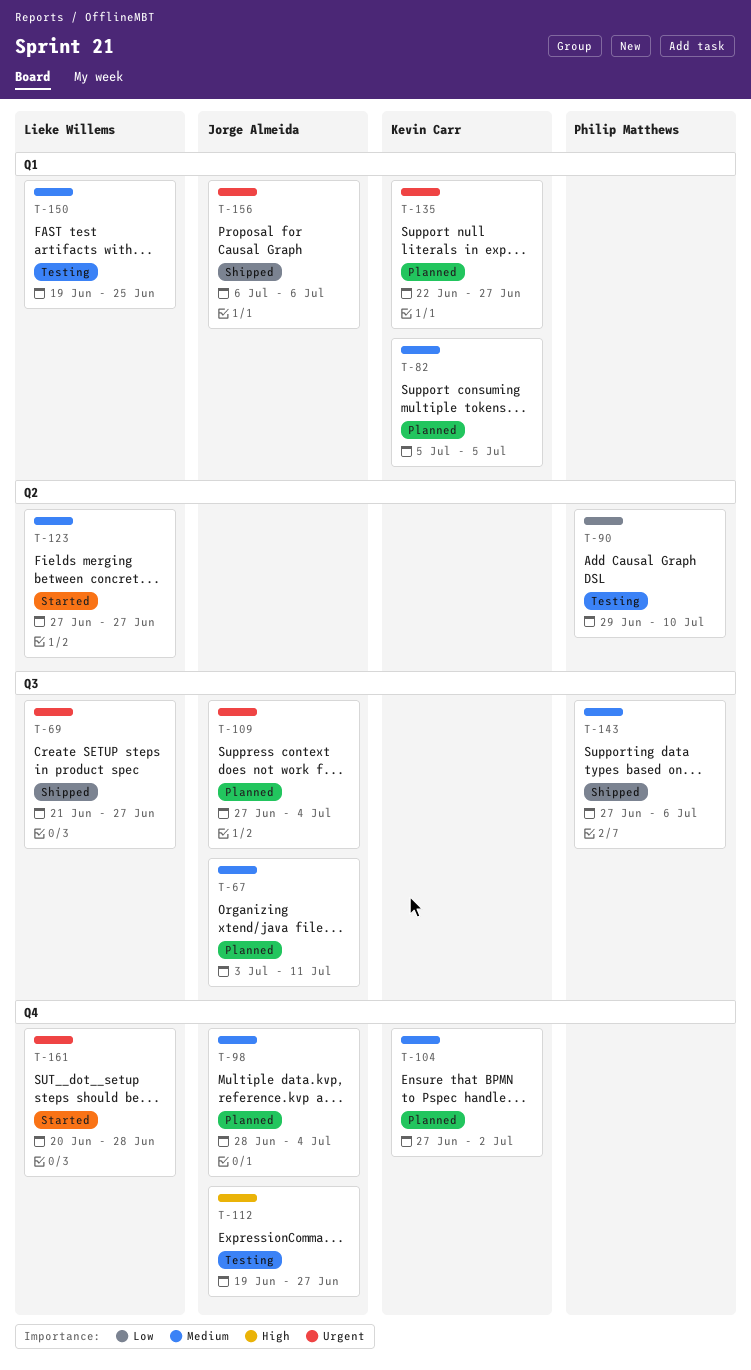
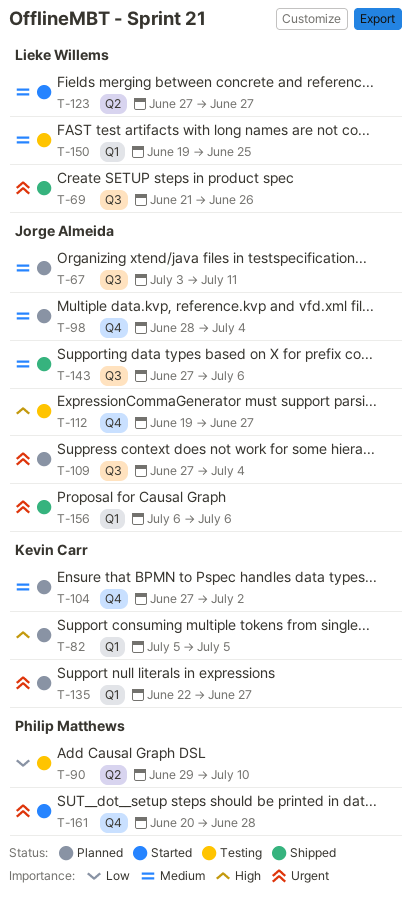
T-69, due: Jun 27 -> Jun 26
T-82, priority: Medium -> High
T-143, owner: Philip Matthews -> Jorge Almeida
T-161, owner: Lieke Willems -> Philip Matthews

